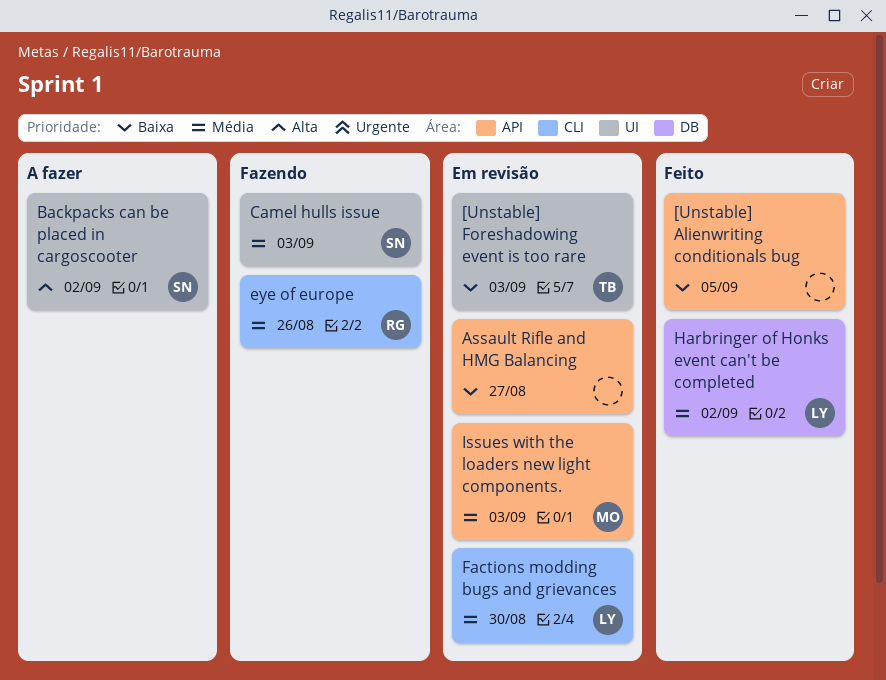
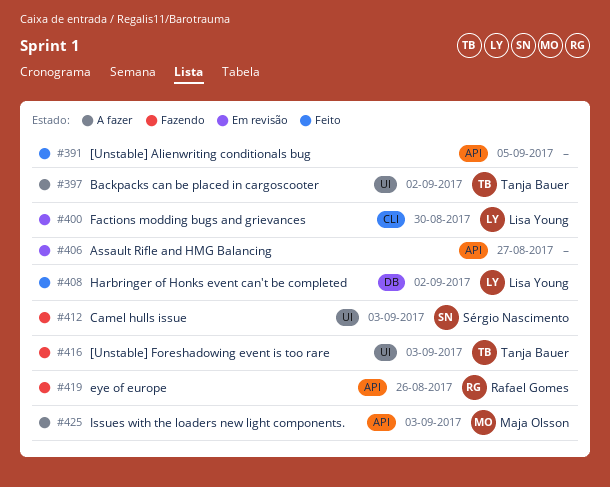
[Unstable] Foreshadowing event is too rare, status: Em revisão -> Fazendo
Backpacks can be placed in cargoscooter, owner: Sérgio Nascimento -> Tanja Bauer
eye of europe, label: CLI -> API
Issues with the loaders new light components., status: Em revisão -> A fazer

